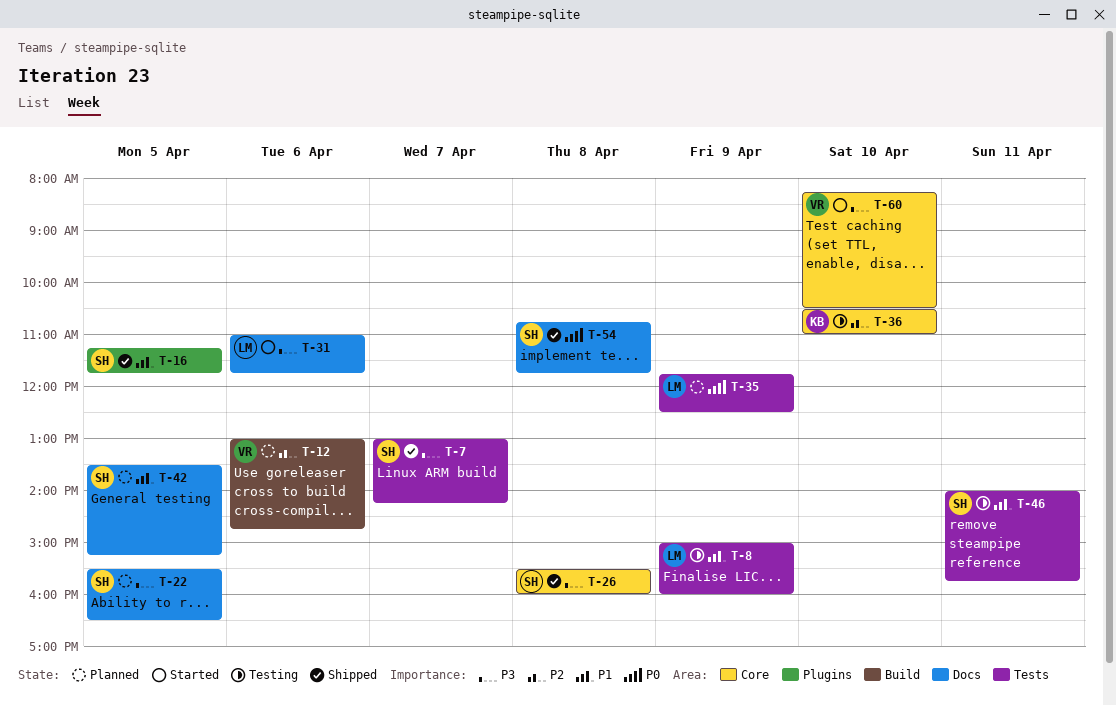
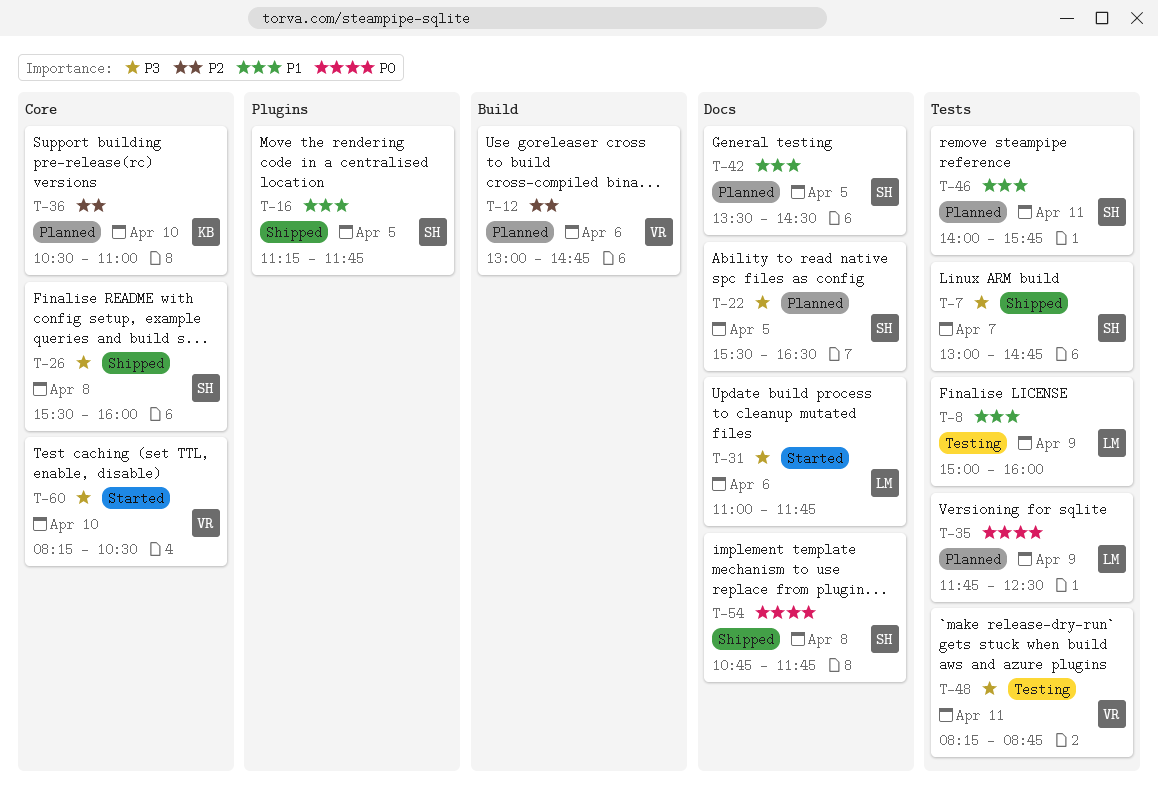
T-7, ends: 14:15 -> 14:45
T-36, status: Testing -> Planned
T-42, ends: 15:15 -> 14:30
T-46, status: Testing -> Planned
T-48: none -> present

